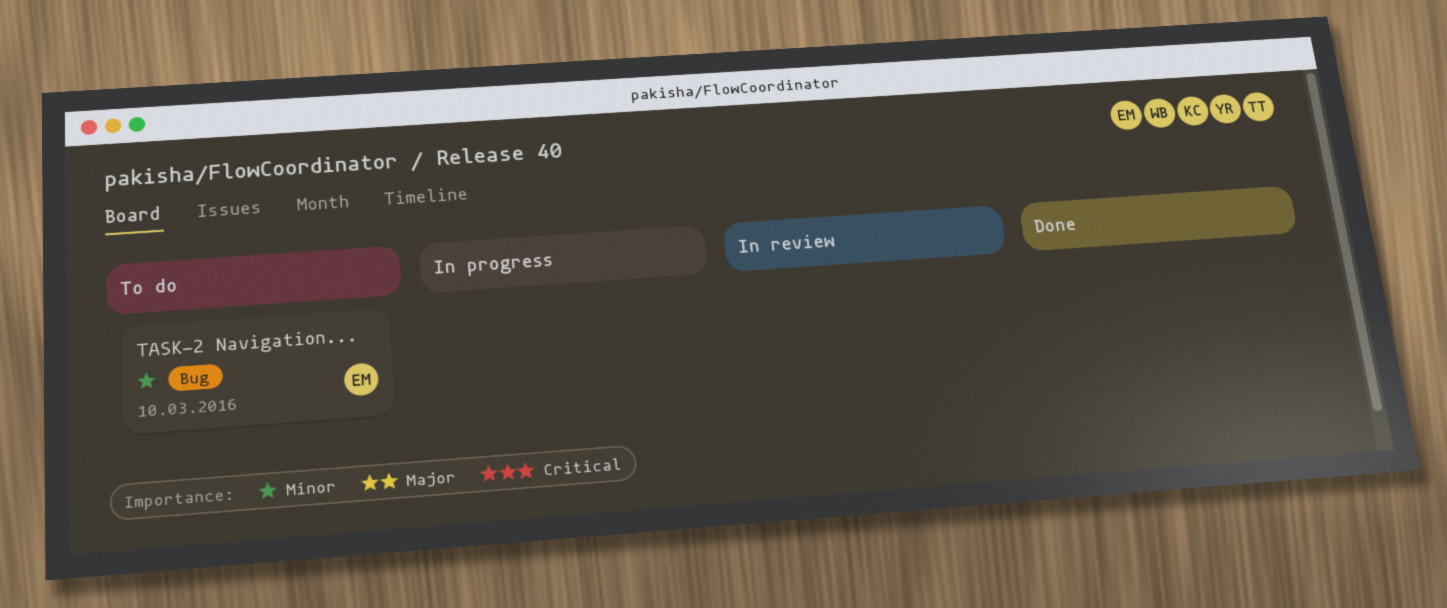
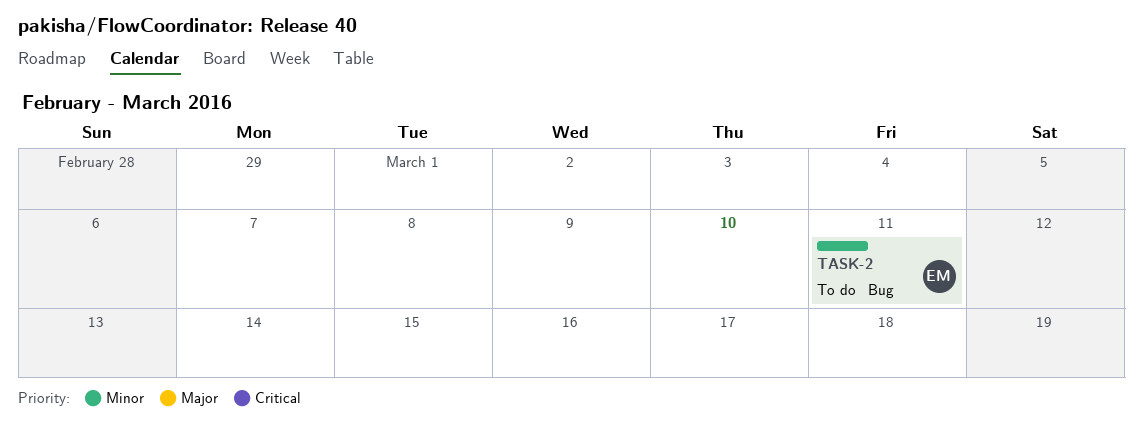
TASK-2, due: Mar 10 -> Mar 11

